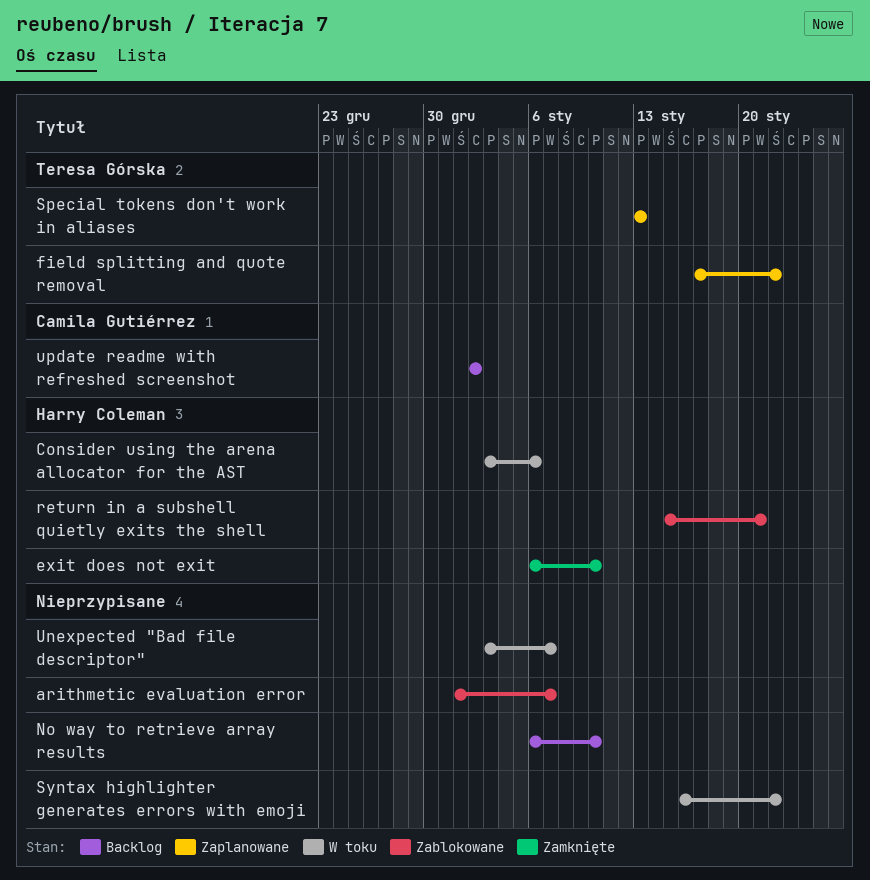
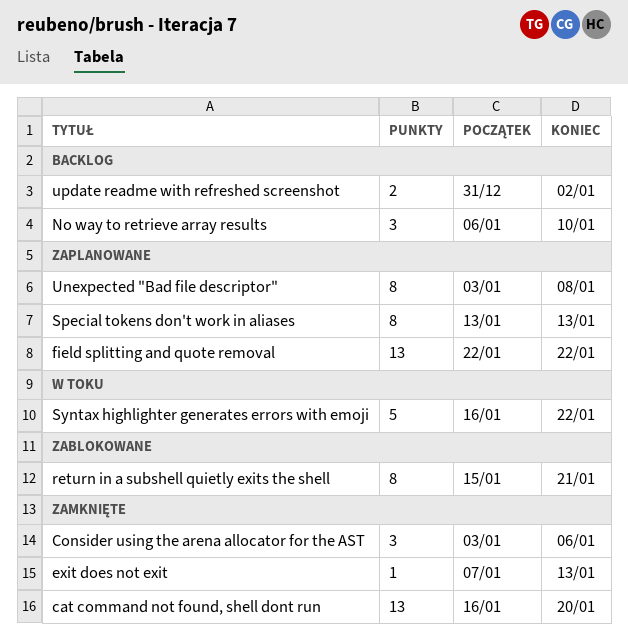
arithmetic evaluation error: present -> none
cat command not found, shell dont run: none -> present
Consider using the arena allocator for the AST, status: W toku -> Zamknięte
exit does not exit, start: Jan 6 -> Jan 7
exit does not exit, due: Jan 10 -> Jan 13
field splitting and quote removal, start: Jan 17 -> Jan 22
Unexpected "Bad file descriptor", status: W toku -> Zaplanowane
Unexpected "Bad file descriptor", due: Jan 7 -> Jan 8
update readme with refreshed screenshot, start: Jan 2 -> Dec 31

